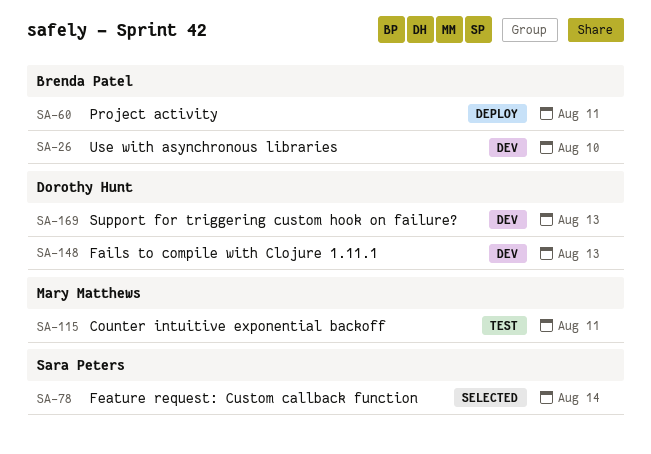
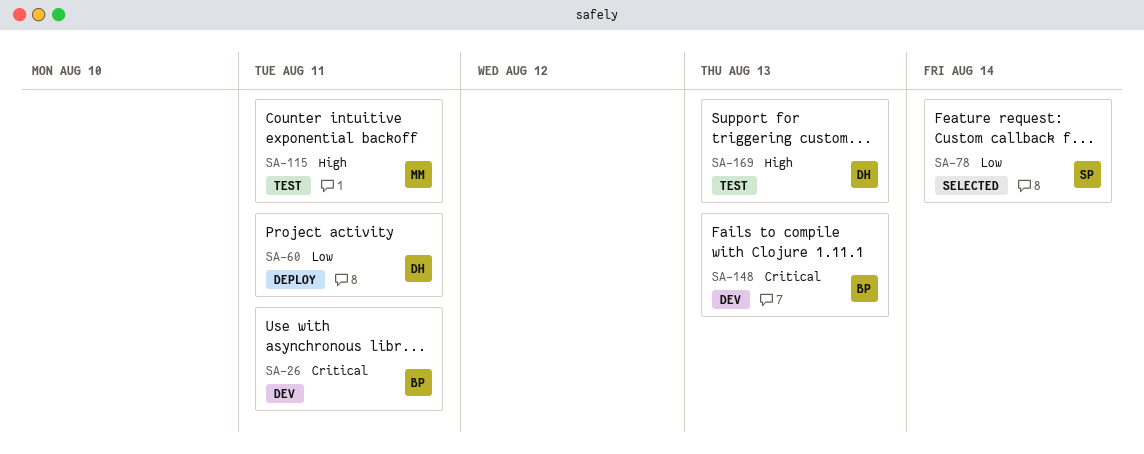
SA-26, due: Aug 10 -> Aug 11
SA-60, owner: Brenda Patel -> Dorothy Hunt
SA-148, owner: Dorothy Hunt -> Brenda Patel
SA-169, status: Dev -> Test

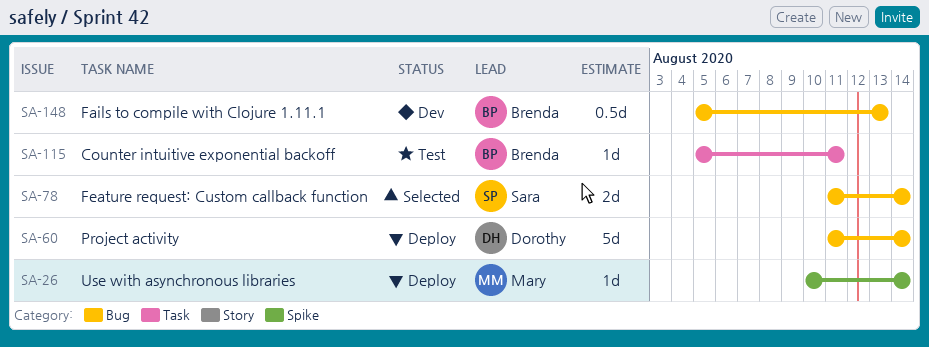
SA-26, status: Dev -> Deploy
SA-26, owner: Brenda -> Mary
SA-26, due: Aug 11 -> Aug 14
SA-60, due: Aug 11 -> Aug 14
SA-115, owner: Mary -> Brenda
SA-169: present -> none

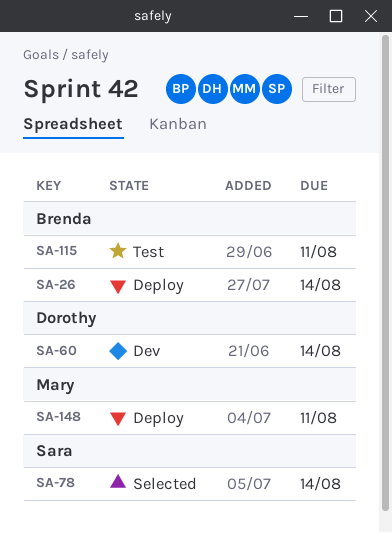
SA-26, owner: Mary -> Brenda
SA-60, status: Deploy -> Dev
SA-148, status: Dev -> Deploy
SA-148, owner: Brenda -> Mary
SA-148, due: Aug 13 -> Aug 11

